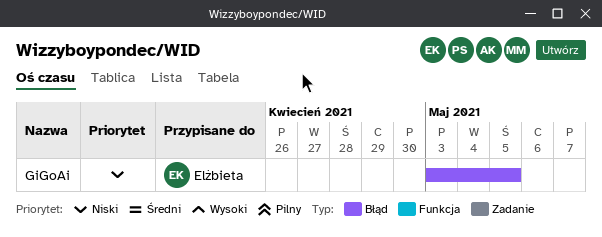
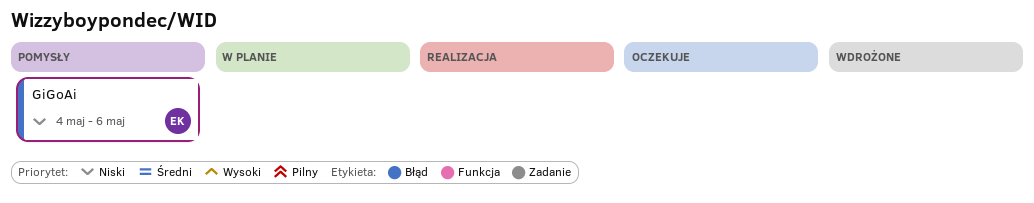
GiGoAi, start: May 3 -> May 4
GiGoAi, due: May 5 -> May 6

